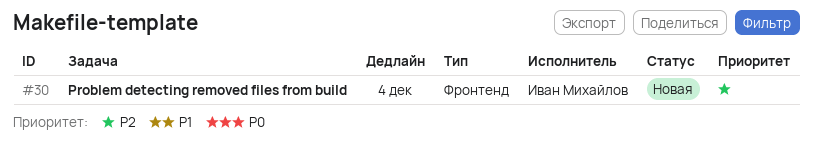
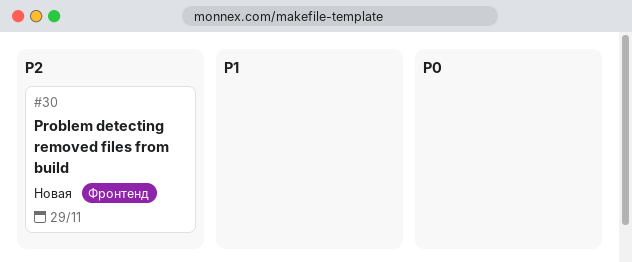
#30, due: Dec 4 -> Nov 29

